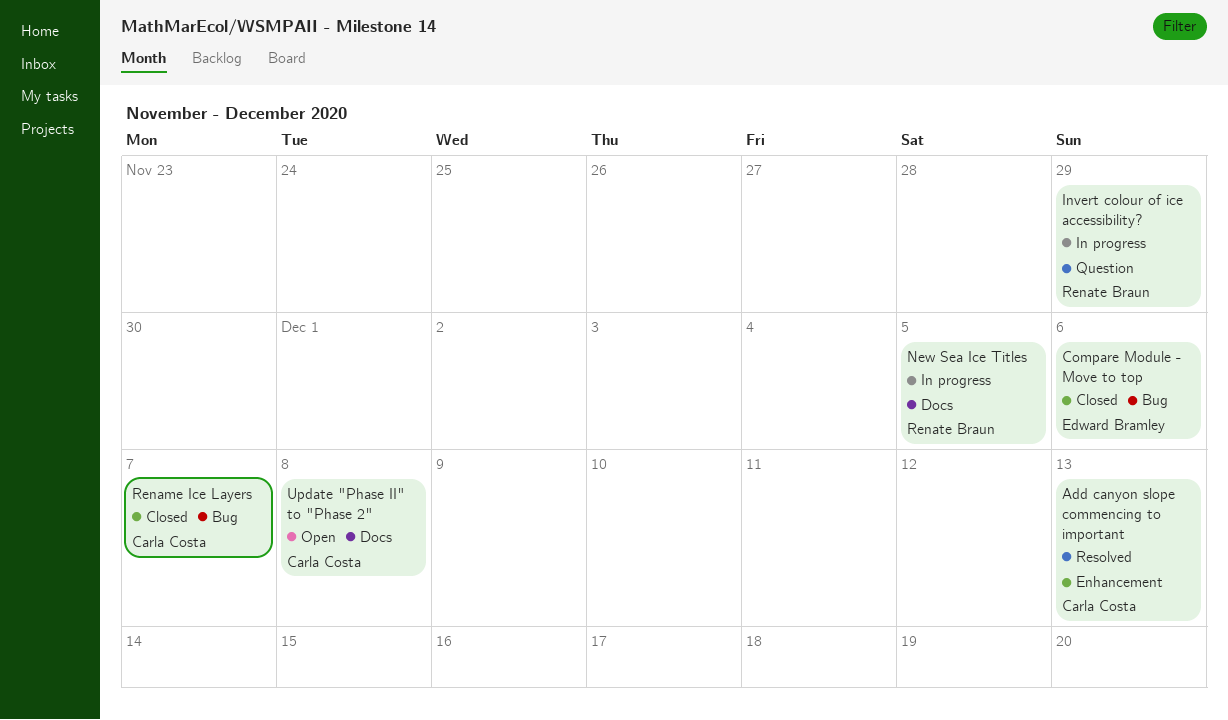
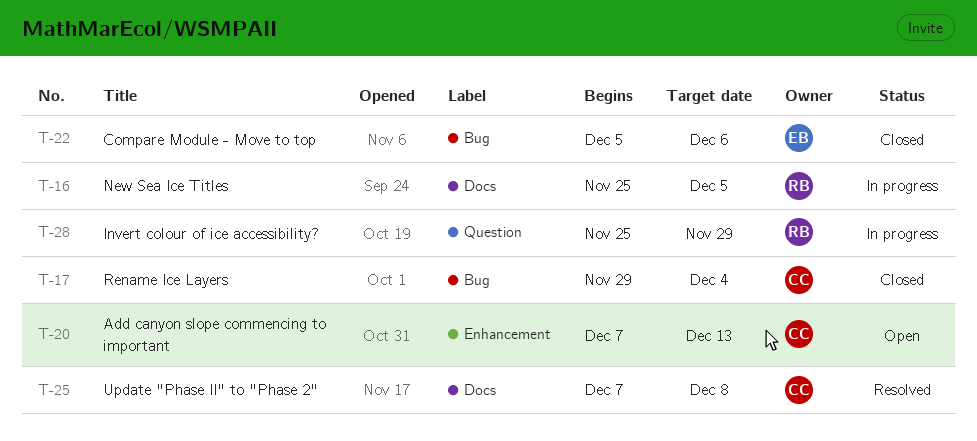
Add canyon slope commencing to important, status: Resolved -> Open
Rename Ice Layers, due: Dec 7 -> Dec 4
Update "Phase II" to "Phase 2", status: Open -> Resolved

